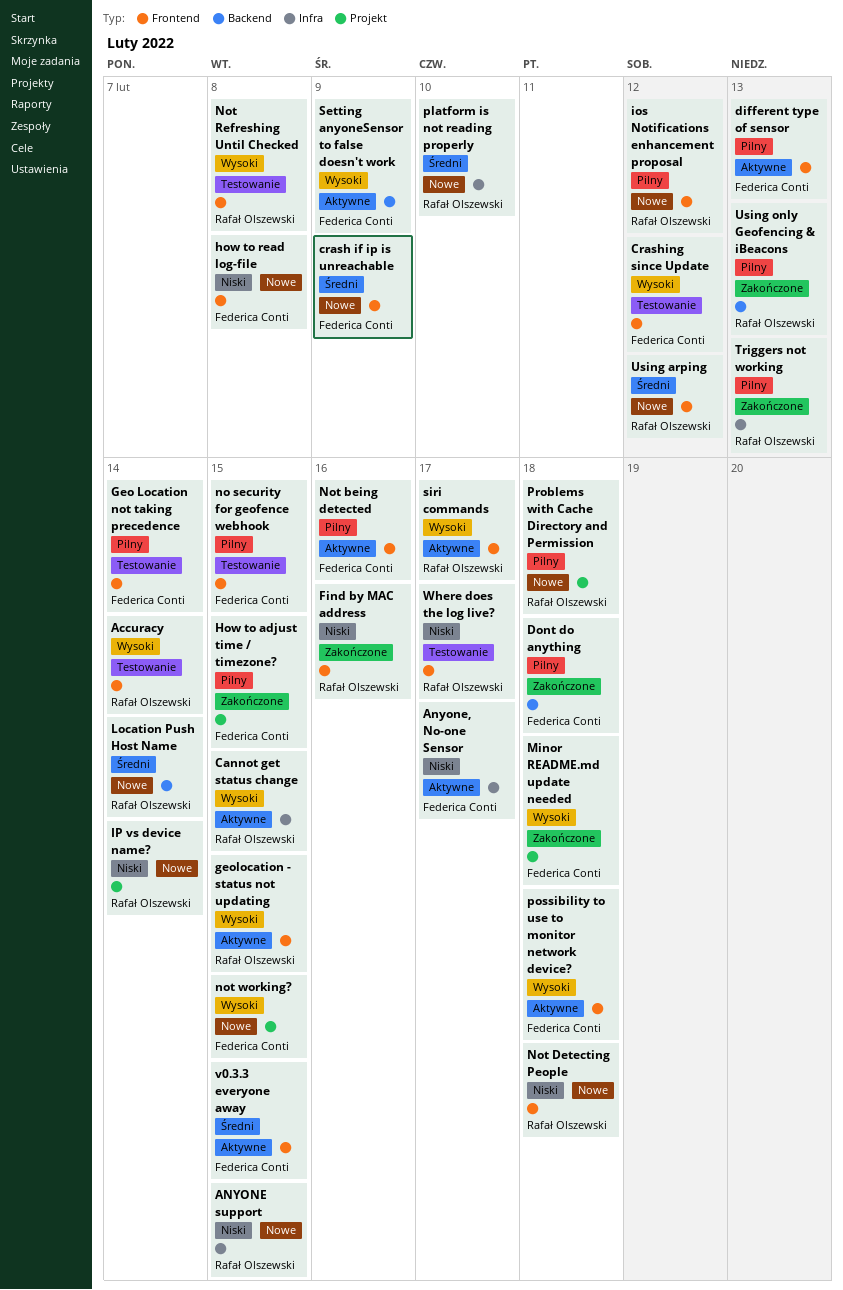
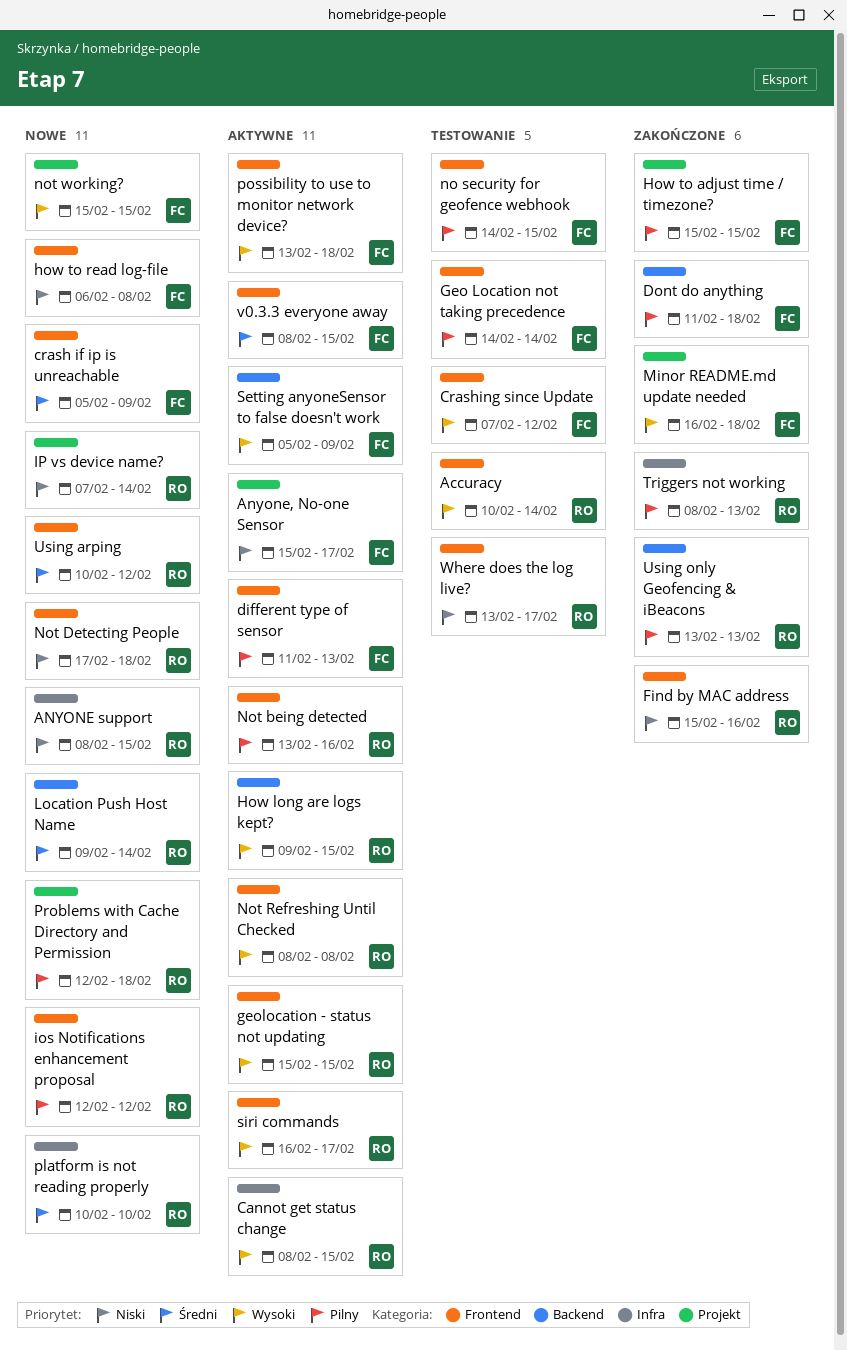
Anyone, No-one Sensor, label: Infra -> Projekt
How long are logs kept?: none -> present
Not being detected, owner: Federica Conti -> Rafał Olszewski
Not Refreshing Until Checked, status: Testowanie -> Aktywne

